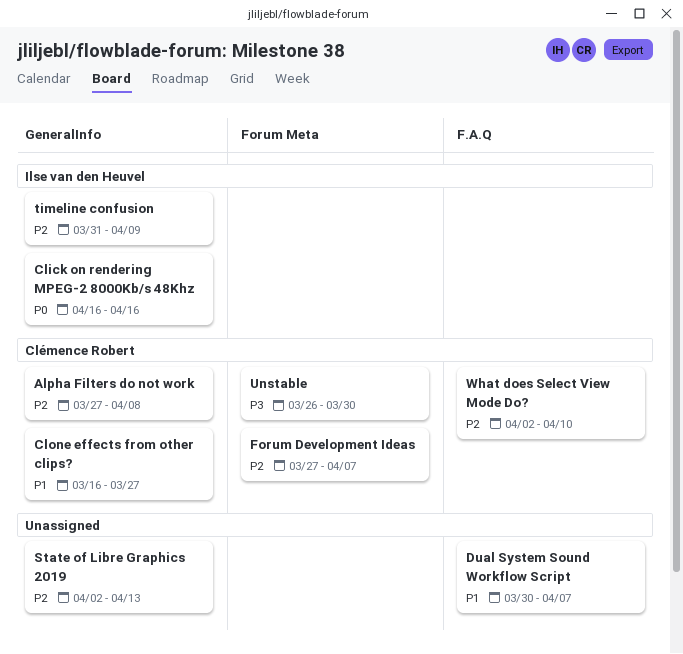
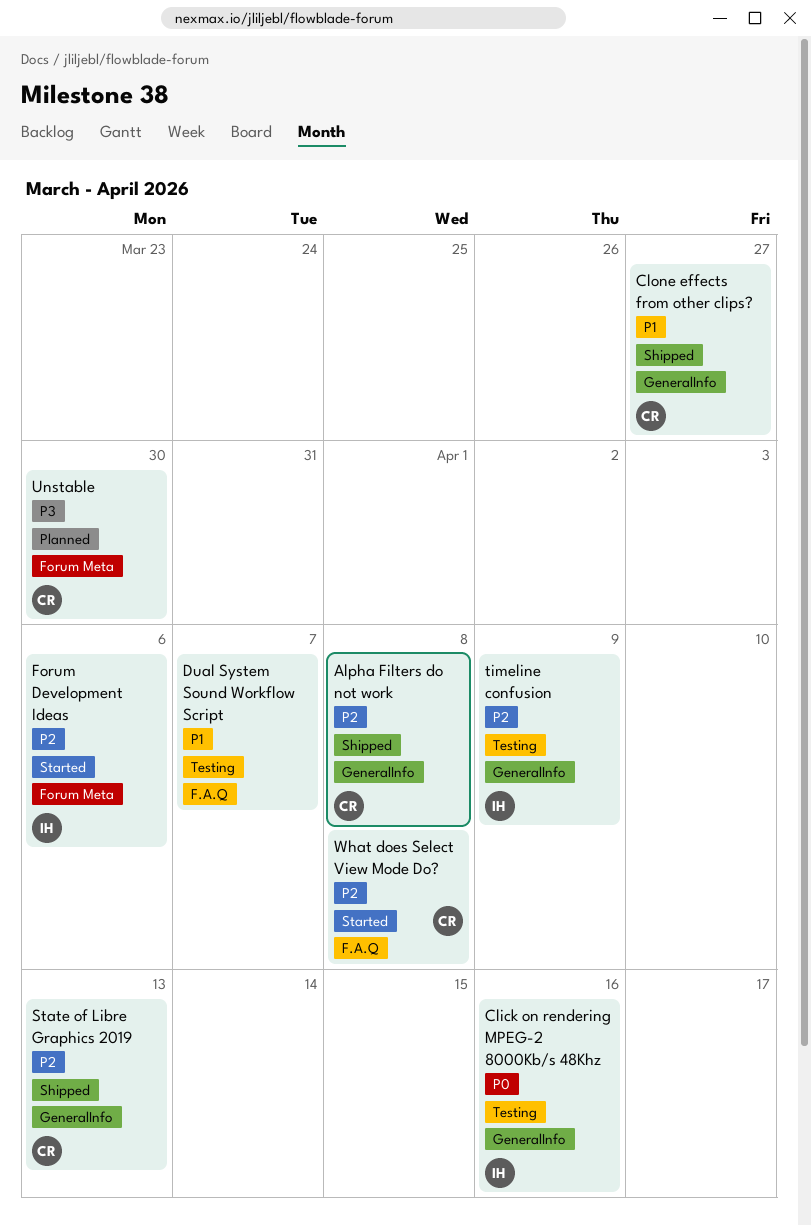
Forum Development Ideas, owner: Clémence Robert -> Ilse van den Heuvel
Forum Development Ideas, due: Apr 7 -> Apr 6
State of Libre Graphics 2019, owner: none -> Clémence Robert
What does Select View Mode Do?, due: Apr 10 -> Apr 8

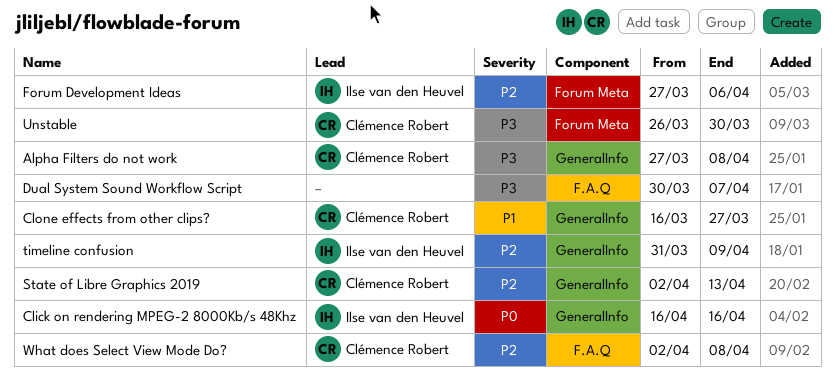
Alpha Filters do not work, priority: P2 -> P3
Dual System Sound Workflow Script, priority: P1 -> P3

